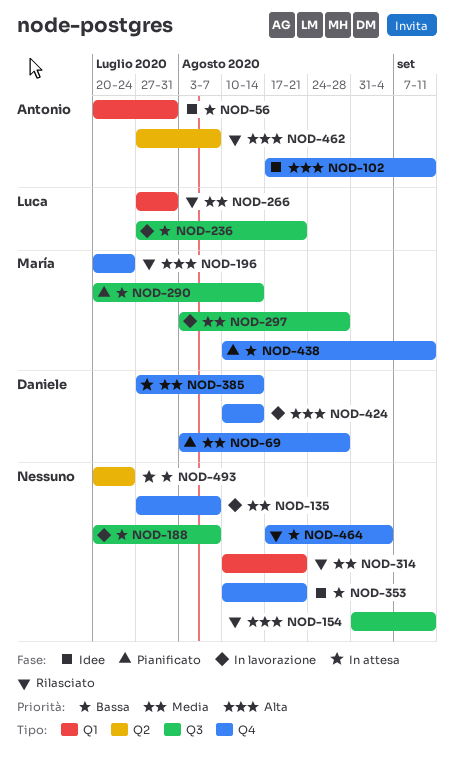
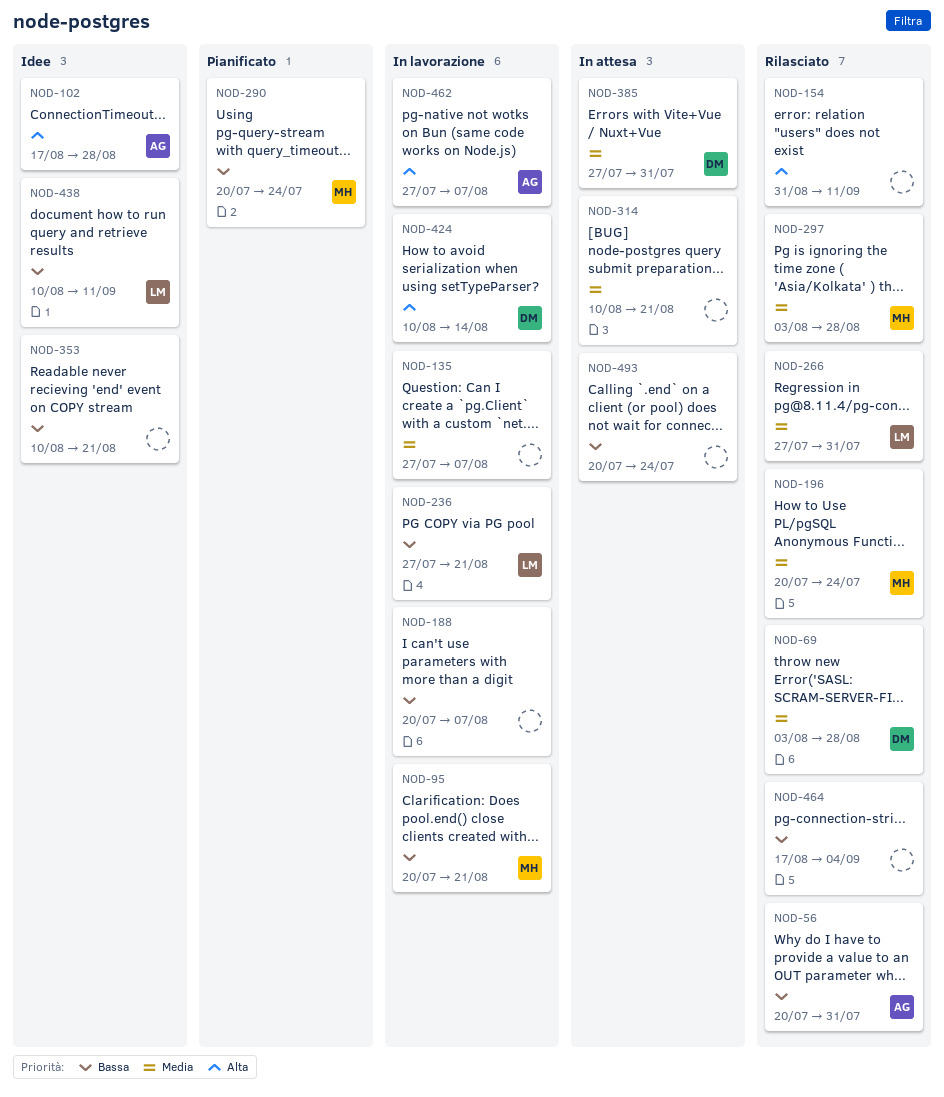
NOD-56, status: Idee -> Rilasciato
NOD-69, status: Pianificato -> Rilasciato
NOD-95: none -> present
NOD-102, due: Sep 11 -> Aug 28
NOD-196, priority: Alta -> Media
NOD-290, due: Aug 14 -> Jul 24
NOD-297, status: In lavorazione -> Rilasciato
NOD-314, status: Rilasciato -> In attesa
NOD-385, due: Aug 14 -> Jul 31
NOD-438, status: Pianificato -> Idee
NOD-438, owner: María -> Luca
NOD-462, status: Rilasciato -> In lavorazione

